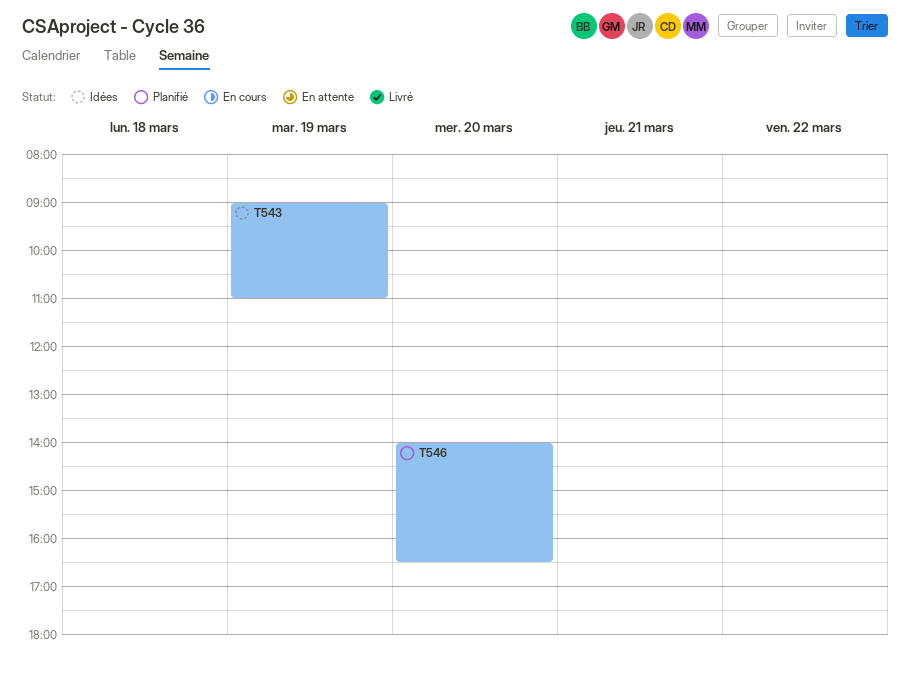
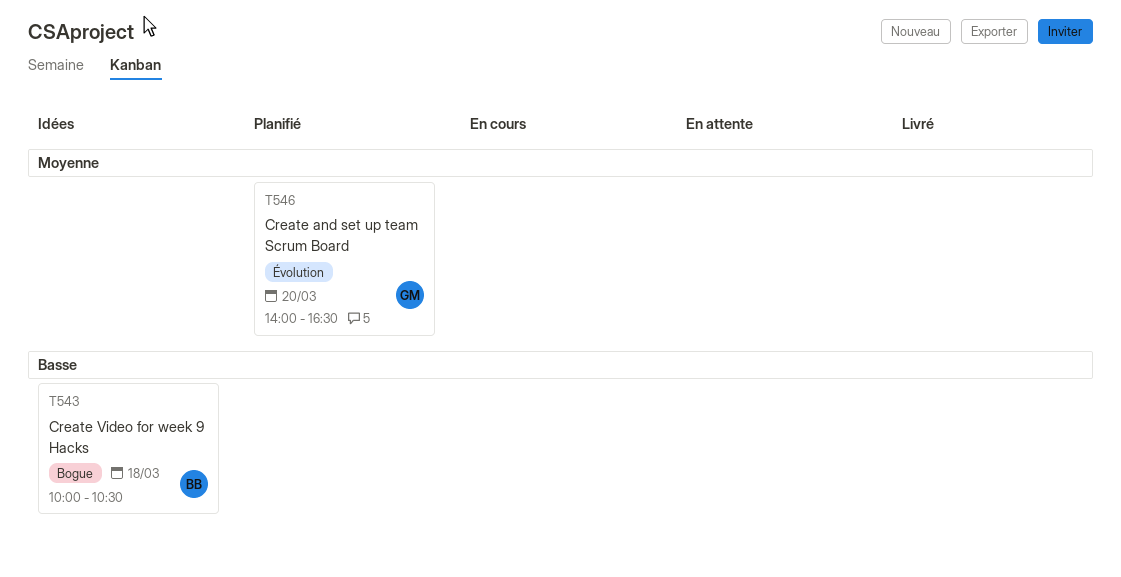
T543, day: Mar 19 -> Mar 18
T543, begins: 09:00 -> 10:00
T543, ends: 11:00 -> 10:30

